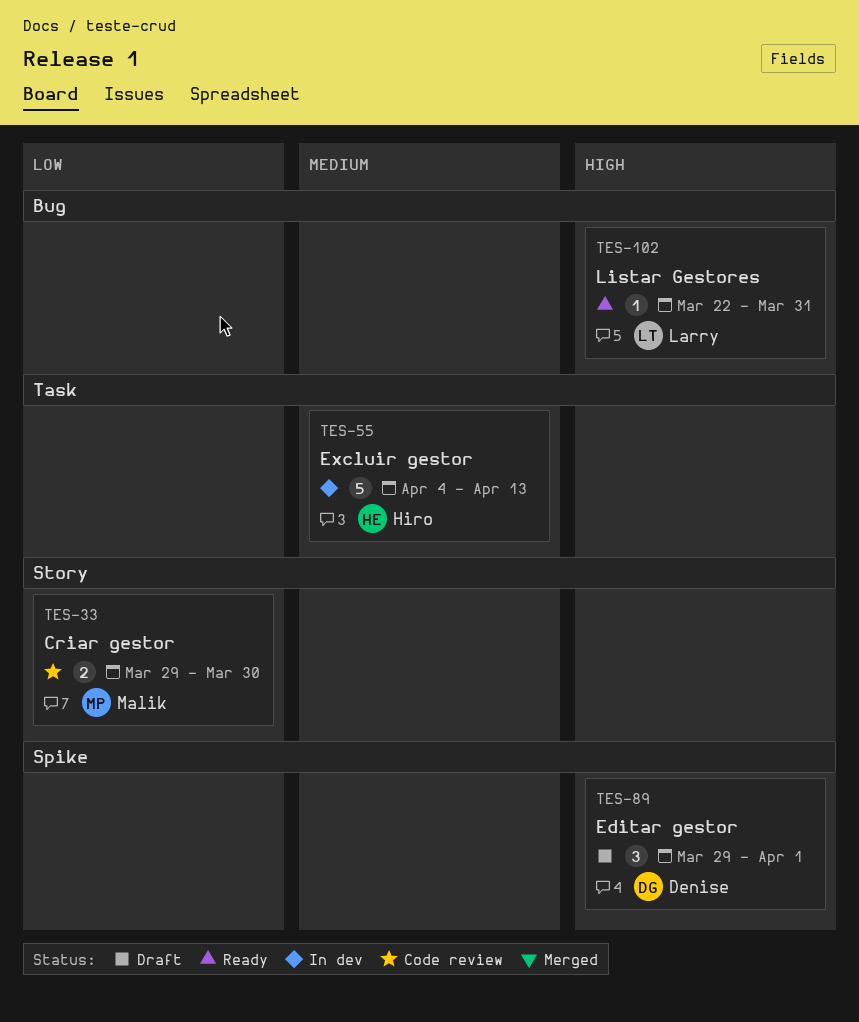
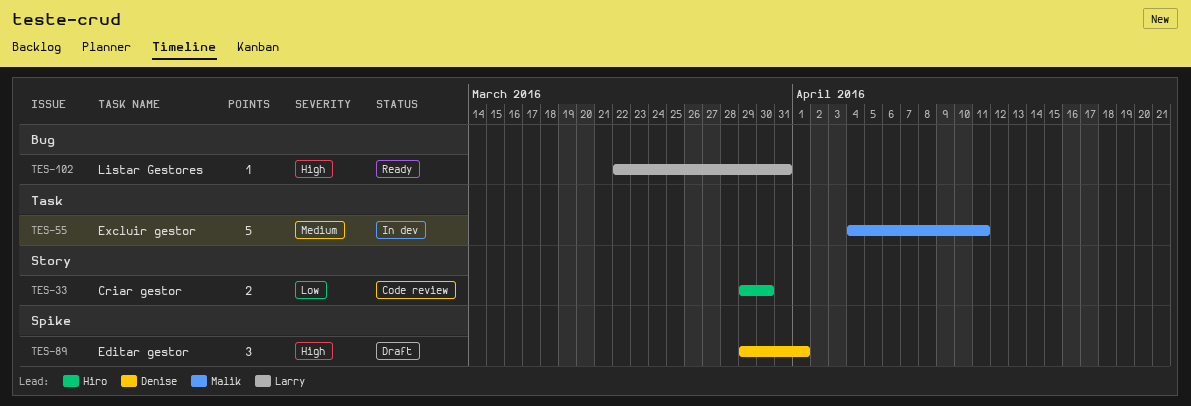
TES-33, owner: Malik -> Hiro
TES-55, owner: Hiro -> Malik
TES-55, due: Apr 13 -> Apr 11

